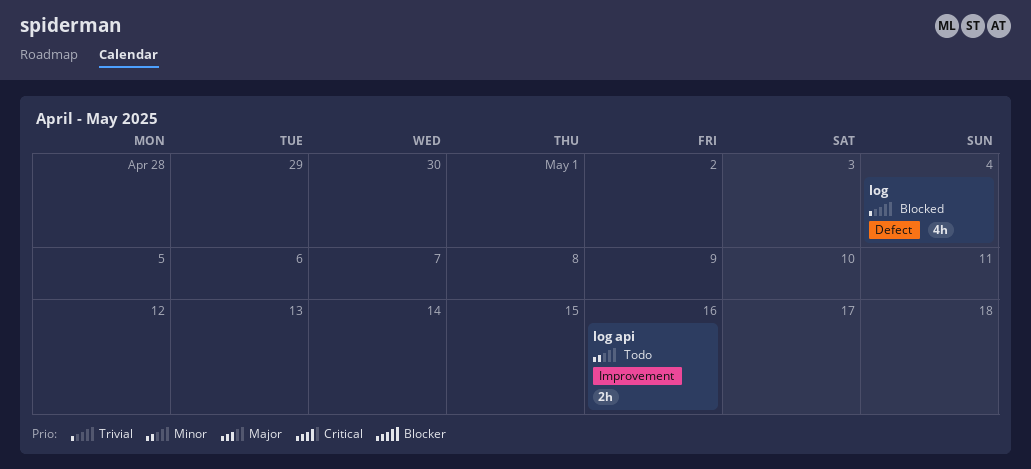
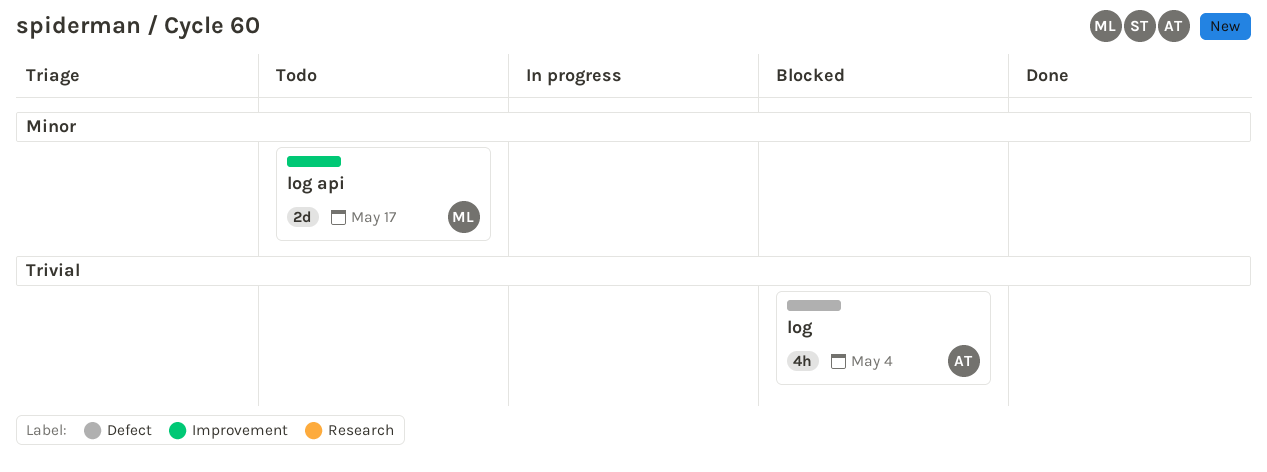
log api, estimate: 2h -> 2d
log api, due: May 16 -> May 17

